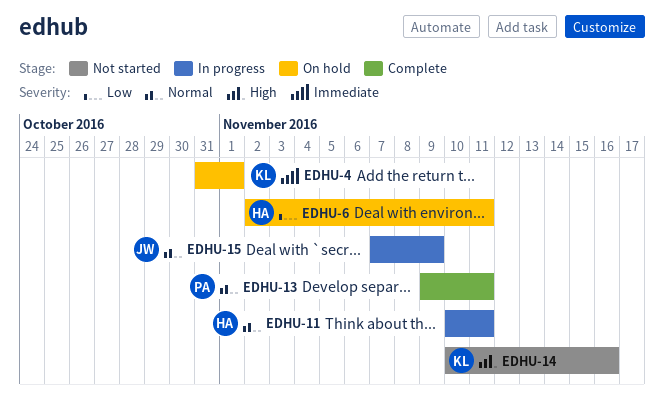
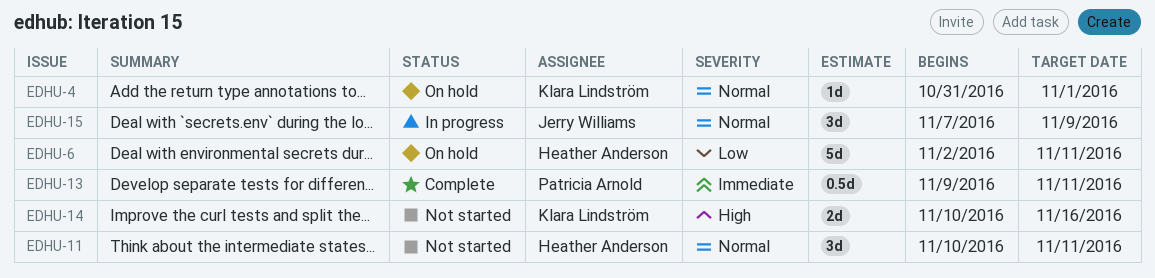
EDHU-4, priority: Immediate -> Normal
EDHU-11, status: In progress -> Not started
EDHU-13, priority: Normal -> Immediate

